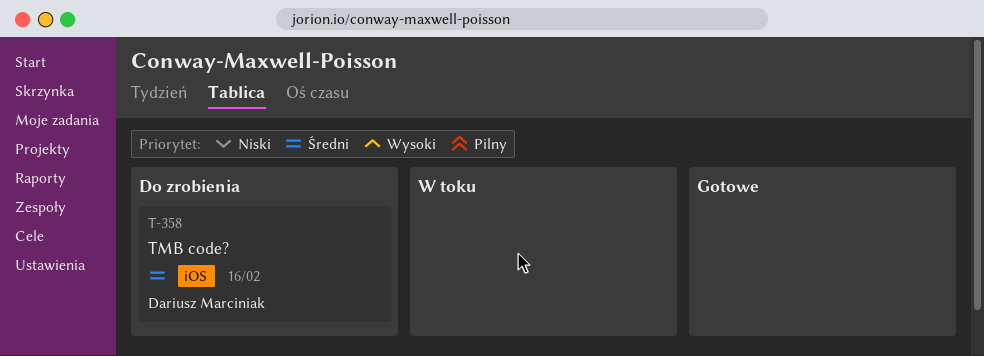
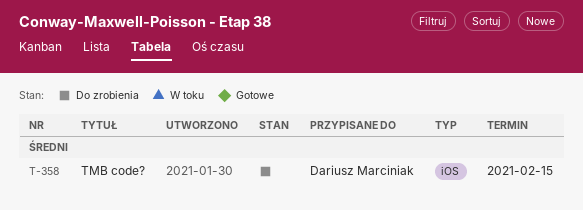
T-358, due: Feb 16 -> Feb 15

